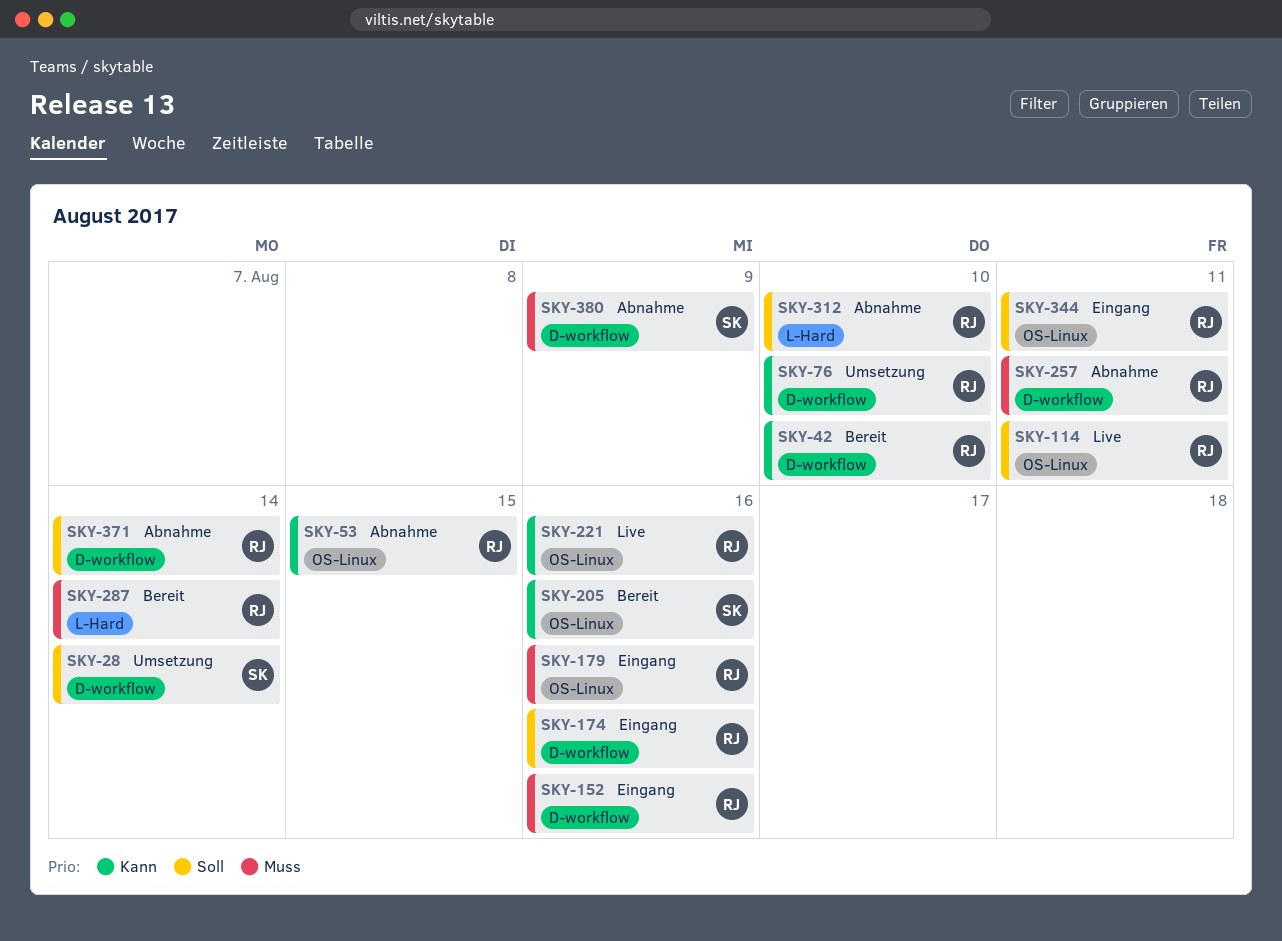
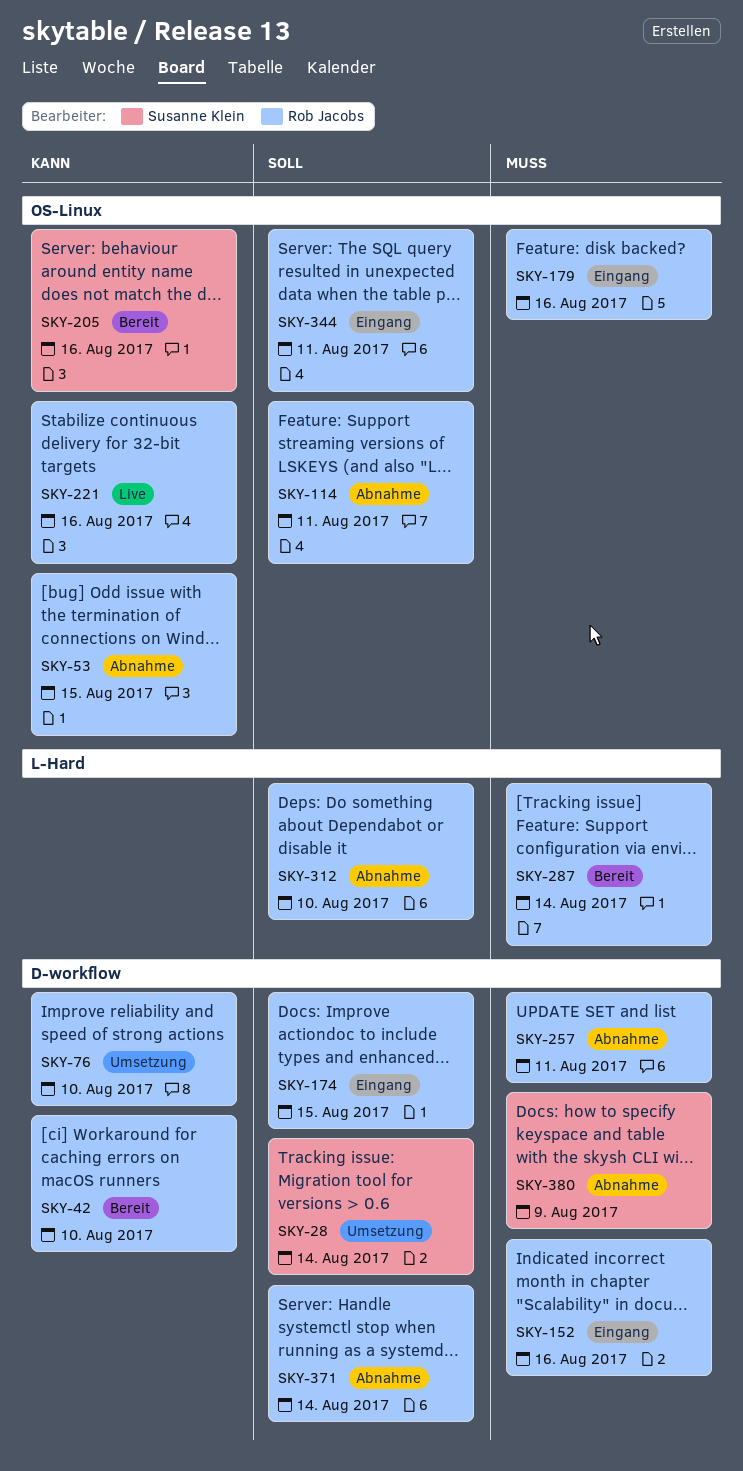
SKY-114, status: Live -> Abnahme
SKY-174, due: Aug 16 -> Aug 15

